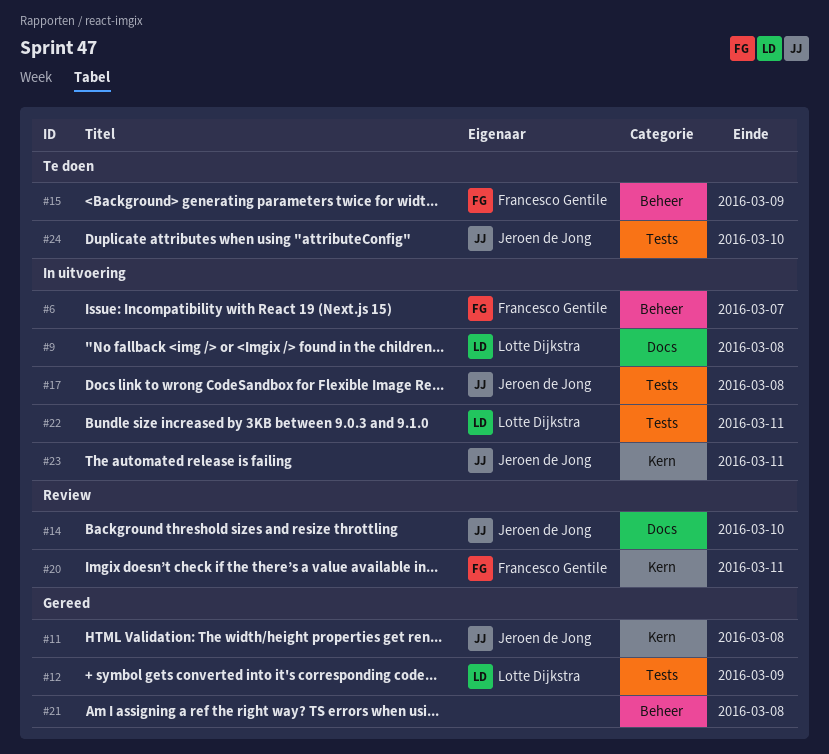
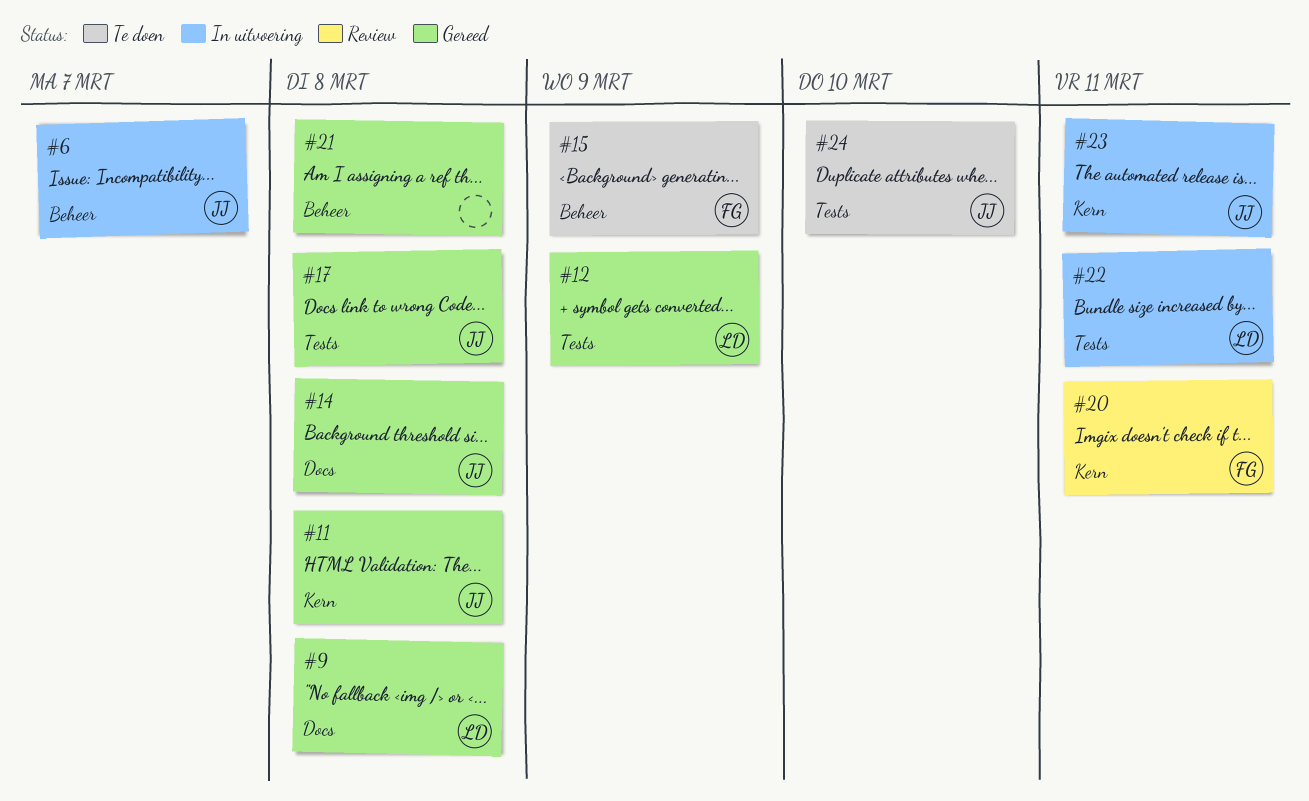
#6, owner: Francesco Gentile -> Jeroen de Jong
#9, status: In uitvoering -> Gereed
#14, status: Review -> Gereed
#14, due: Mar 10 -> Mar 8
#17, status: In uitvoering -> Gereed

